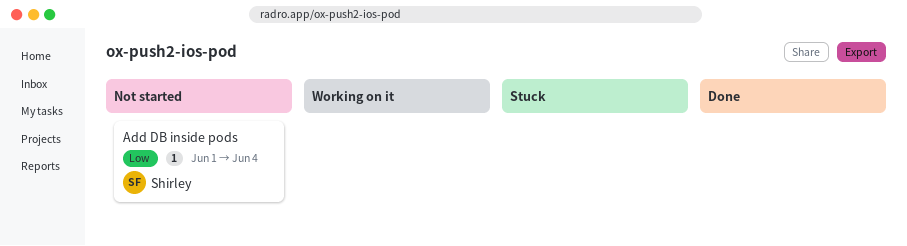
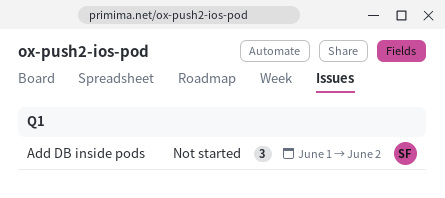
Add DB inside pods, estimate: 1 -> 3
Add DB inside pods, due: Jun 4 -> Jun 2

